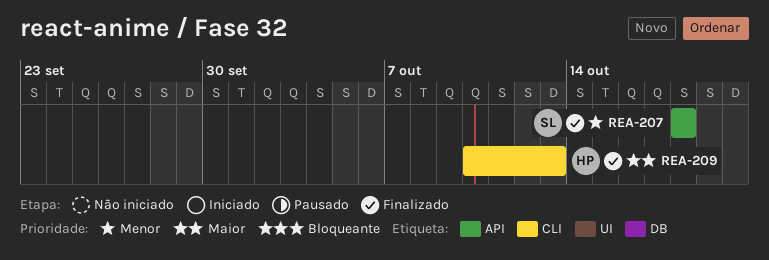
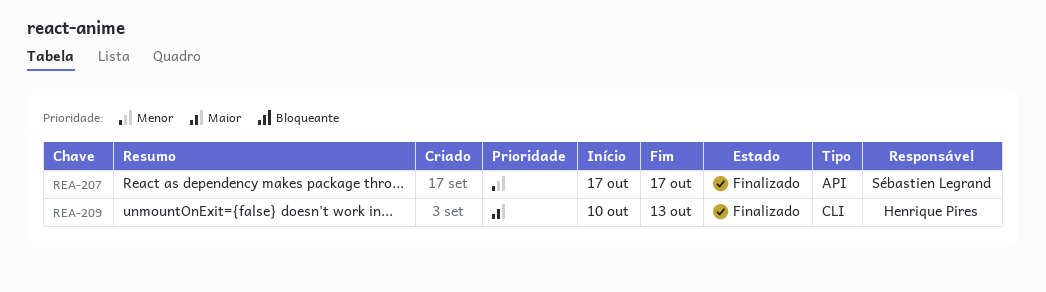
REA-207, start: Oct 18 -> Oct 17
REA-207, due: Oct 18 -> Oct 17

